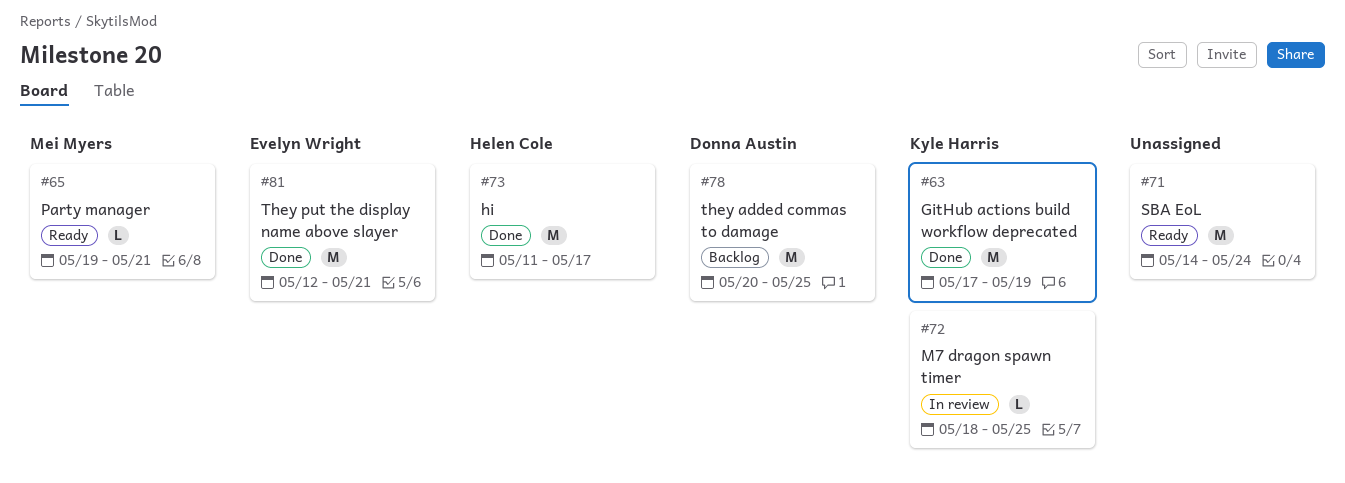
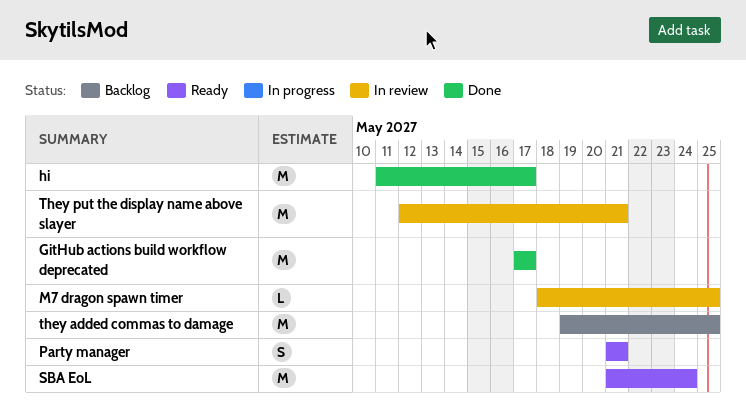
GitHub actions build workflow deprecated, due: May 19 -> May 17
Party manager, estimate: L -> S
Party manager, start: May 19 -> May 21
SBA EoL, start: May 14 -> May 21
they added commas to damage, start: May 20 -> May 19
They put the display name above slayer, status: Done -> In review

